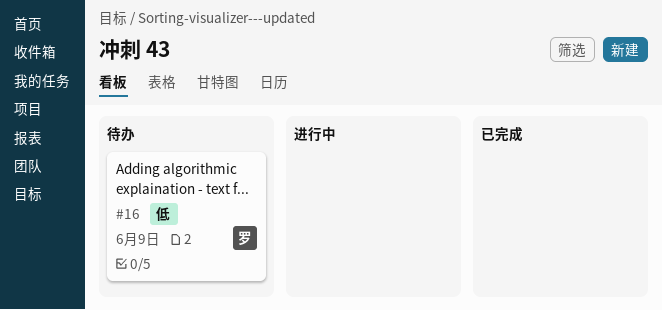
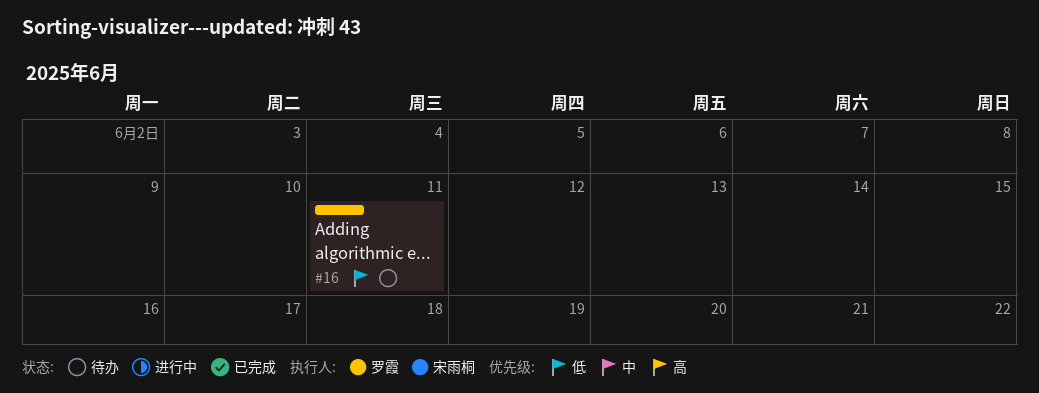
#16, due: Jun 9 -> Jun 11

